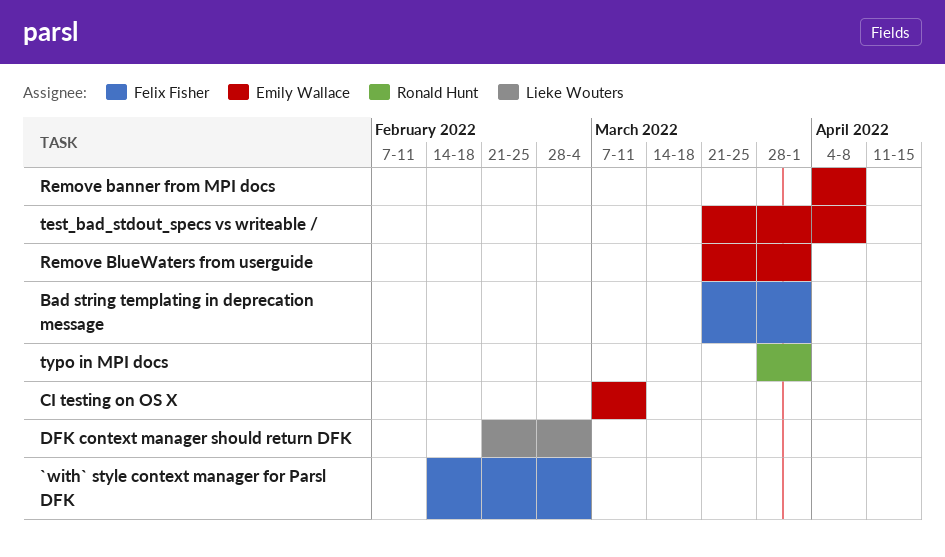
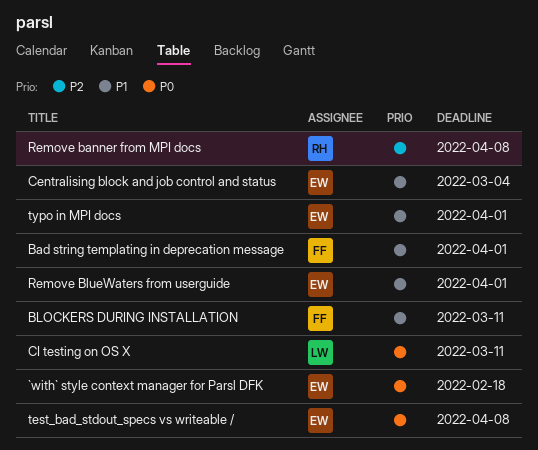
`with` style context manager for Parsl DFK, owner: Felix Fisher -> Emily Wallace
`with` style context manager for Parsl DFK, due: Mar 4 -> Feb 18
BLOCKERS DURING INSTALLATION: none -> present
Centralising block and job control and status: none -> present
CI testing on OS X, owner: Emily Wallace -> Lieke Wouters
DFK context manager should return DFK: present -> none
Remove banner from MPI docs, owner: Emily Wallace -> Ronald Hunt
typo in MPI docs, owner: Ronald Hunt -> Emily Wallace

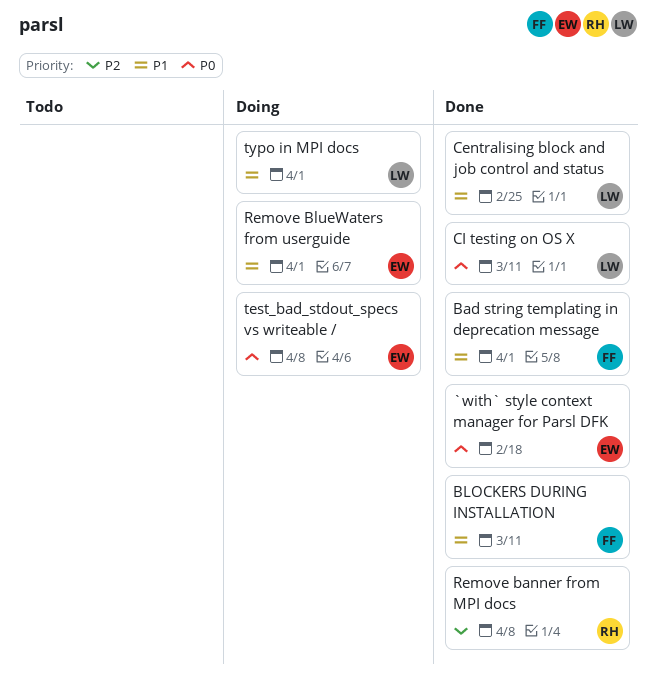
Centralising block and job control and status, owner: EW -> LW
Centralising block and job control and status, due: Mar 4 -> Feb 25
typo in MPI docs, owner: EW -> LW

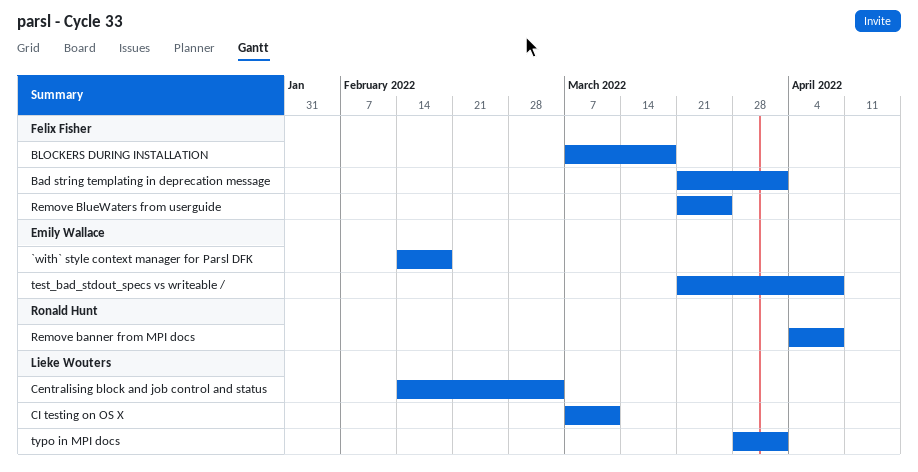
BLOCKERS DURING INSTALLATION, due: Mar 11 -> Mar 18
Centralising block and job control and status, due: Feb 25 -> Mar 4
Remove BlueWaters from userguide, owner: Emily Wallace -> Felix Fisher
Remove BlueWaters from userguide, due: Apr 1 -> Mar 25

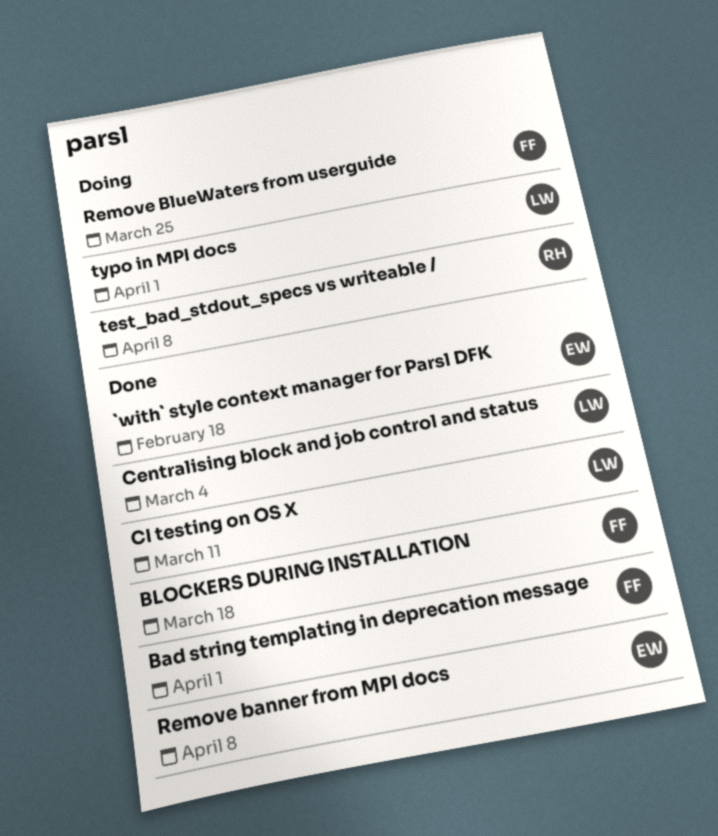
Remove banner from MPI docs, owner: Ronald Hunt -> Emily Wallace
test_bad_stdout_specs vs writeable /, owner: Emily Wallace -> Ronald Hunt

